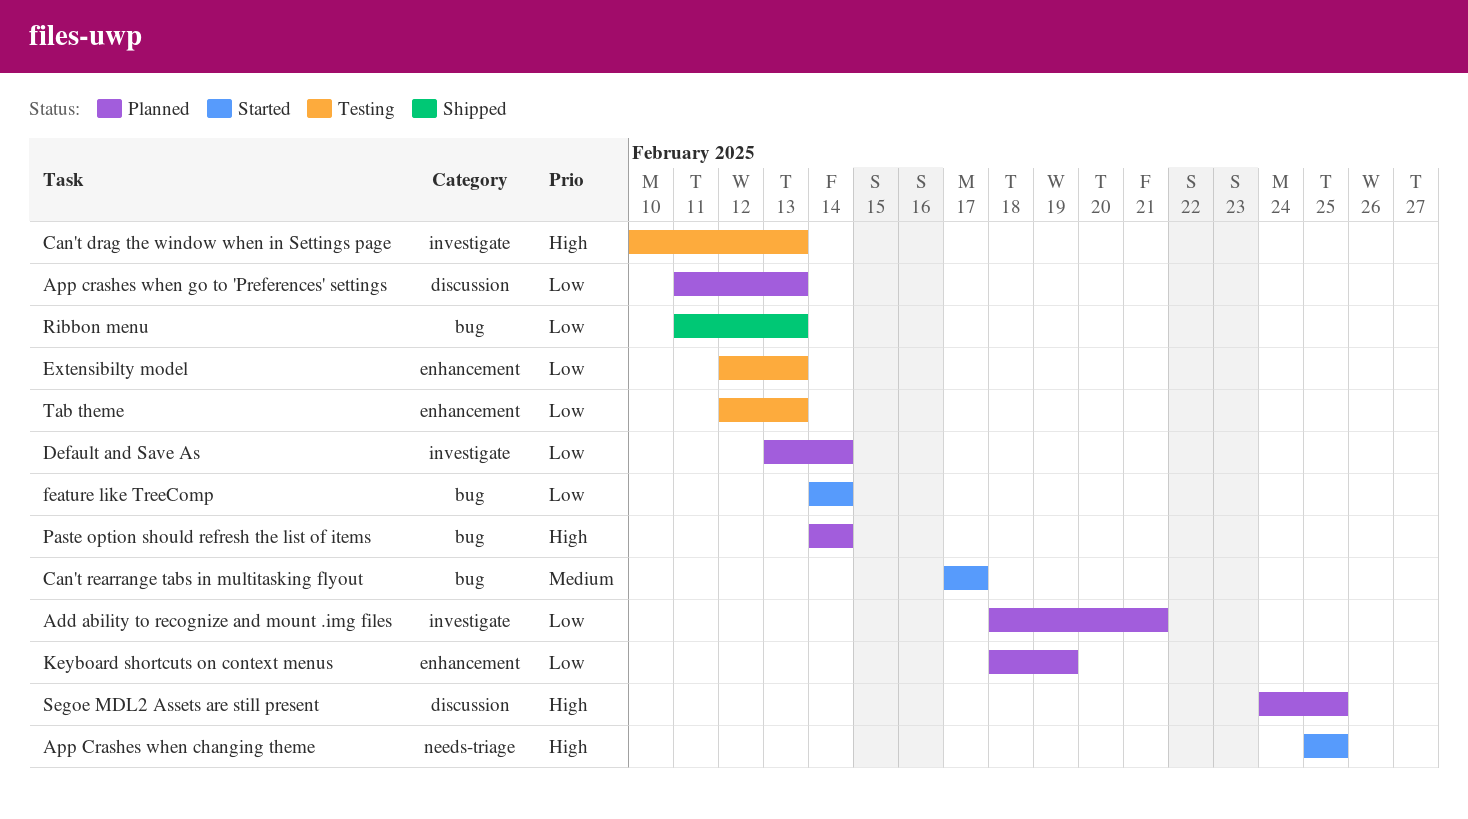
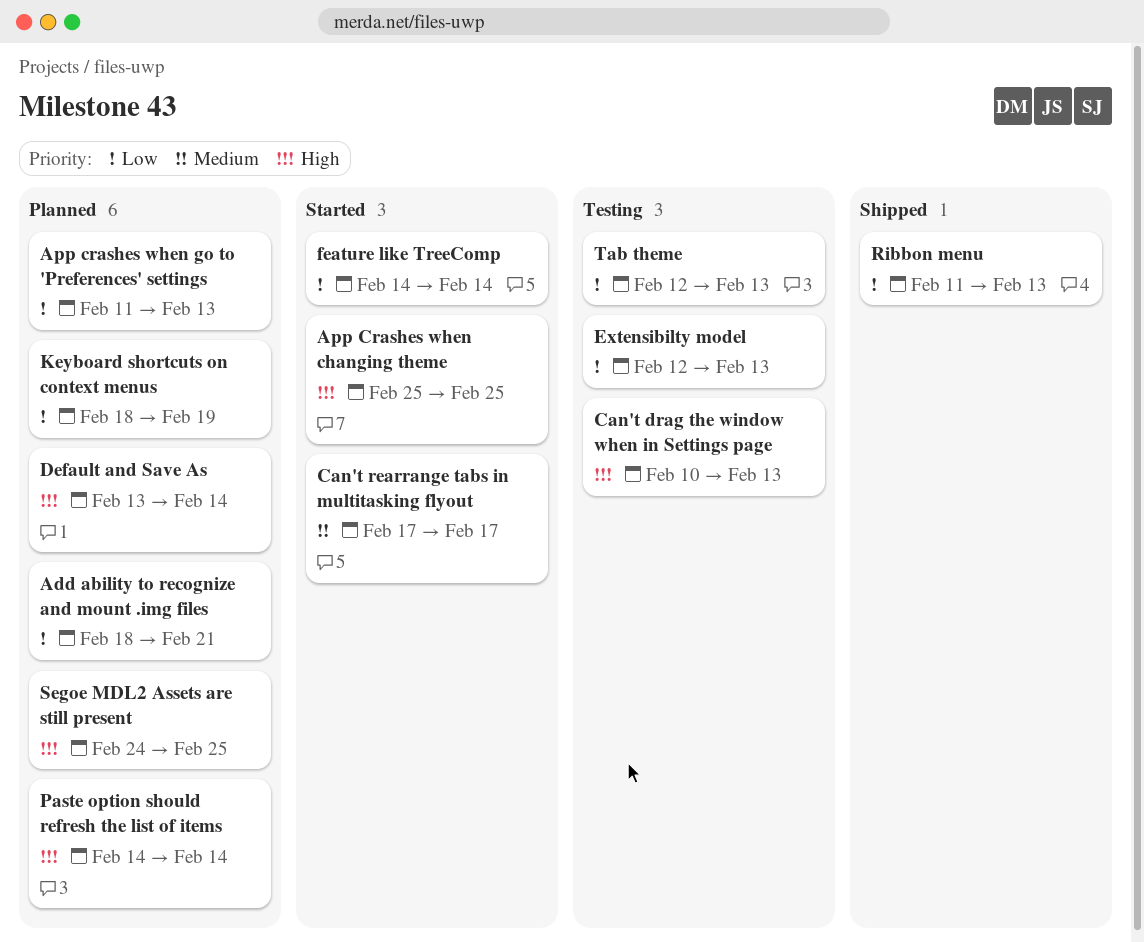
Default and Save As, priority: Low -> High

